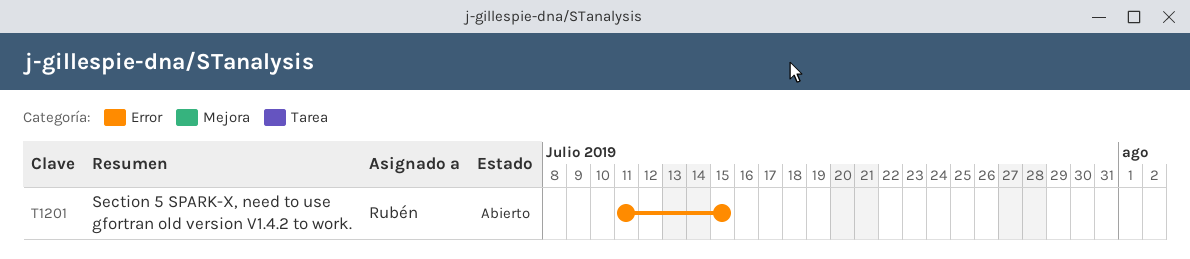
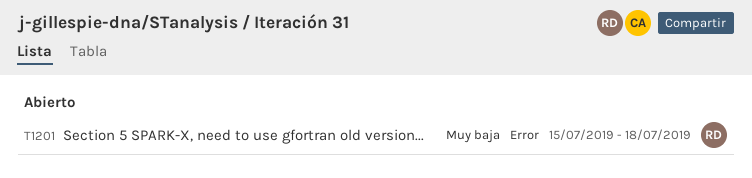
T1201, start: Jul 11 -> Jul 15
T1201, due: Jul 15 -> Jul 18

